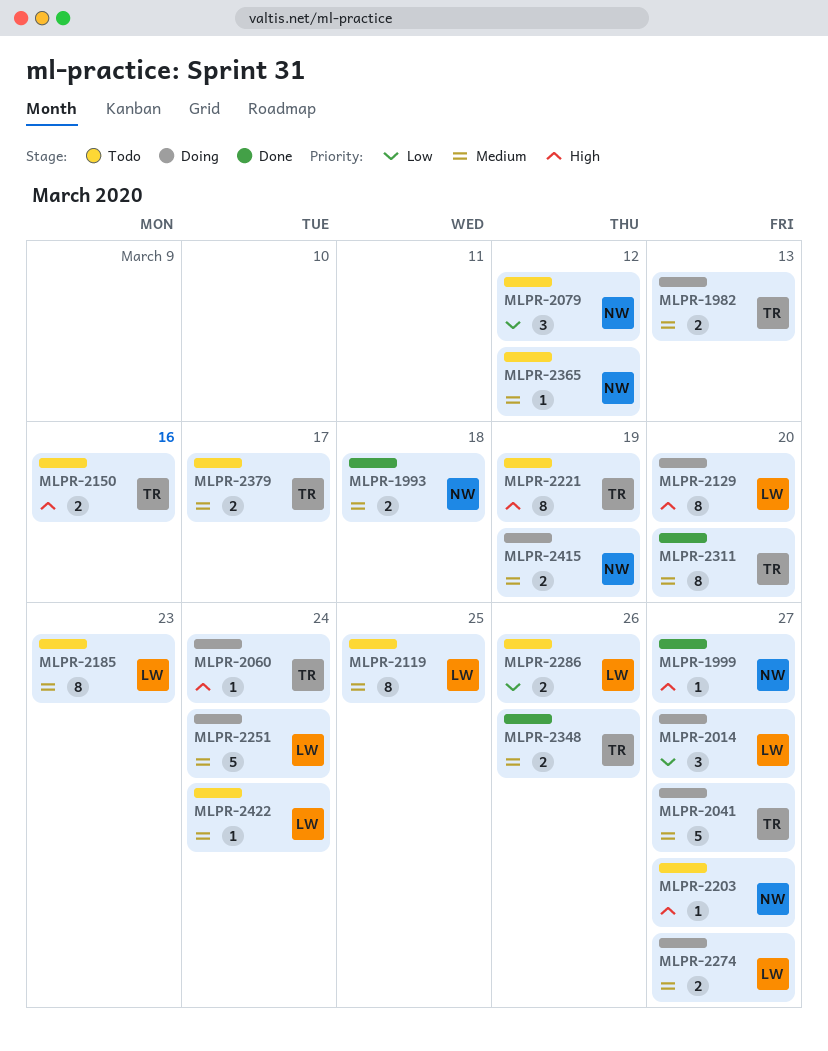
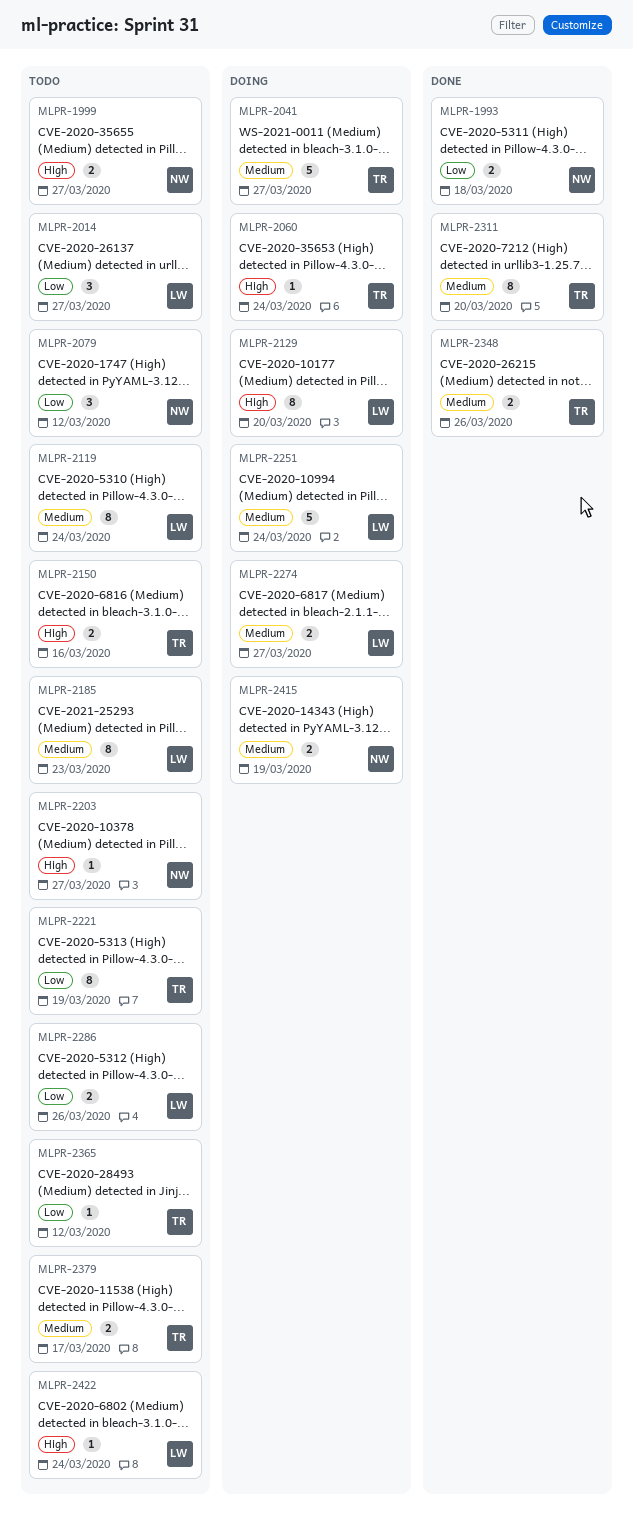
MLPR-1982: present -> none
MLPR-1993, priority: Medium -> Low
MLPR-1999, status: Done -> Todo
MLPR-1999, estimate: 1 -> 2
MLPR-2014, status: Doing -> Todo
MLPR-2119, due: Mar 25 -> Mar 24
MLPR-2221, priority: High -> Low
MLPR-2365, owner: NW -> TR
MLPR-2365, priority: Medium -> Low
MLPR-2422, priority: Medium -> High

